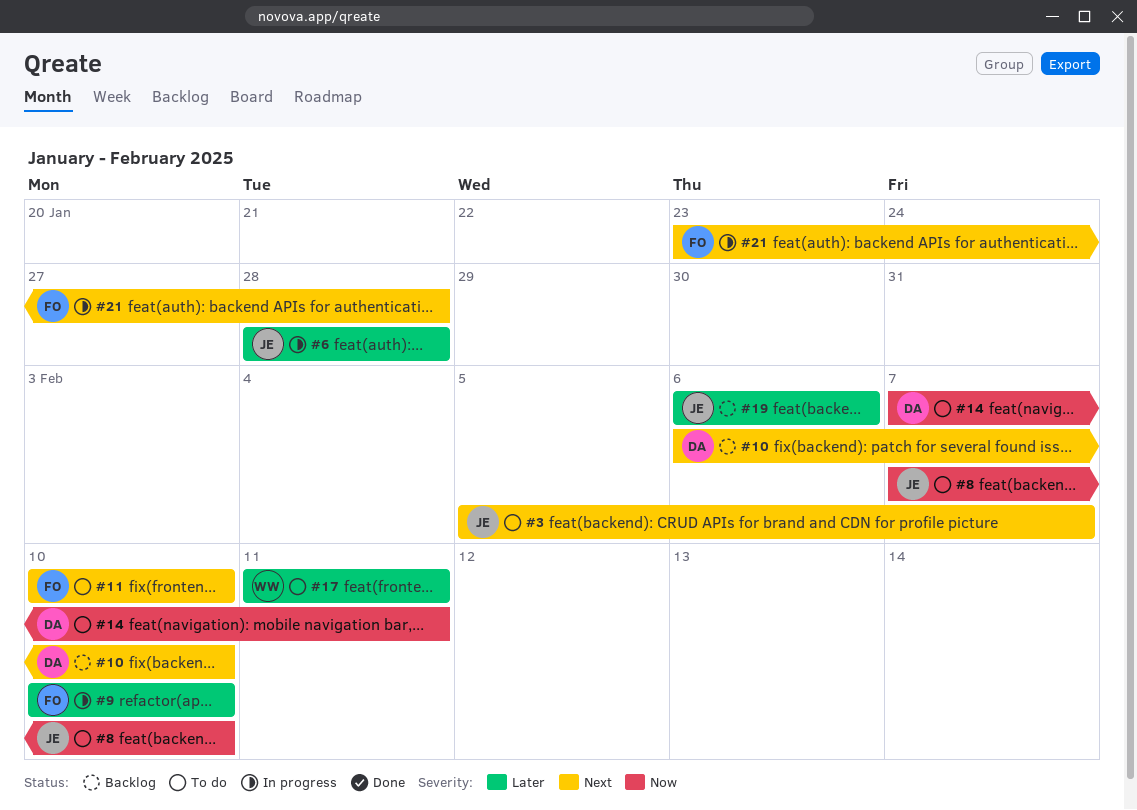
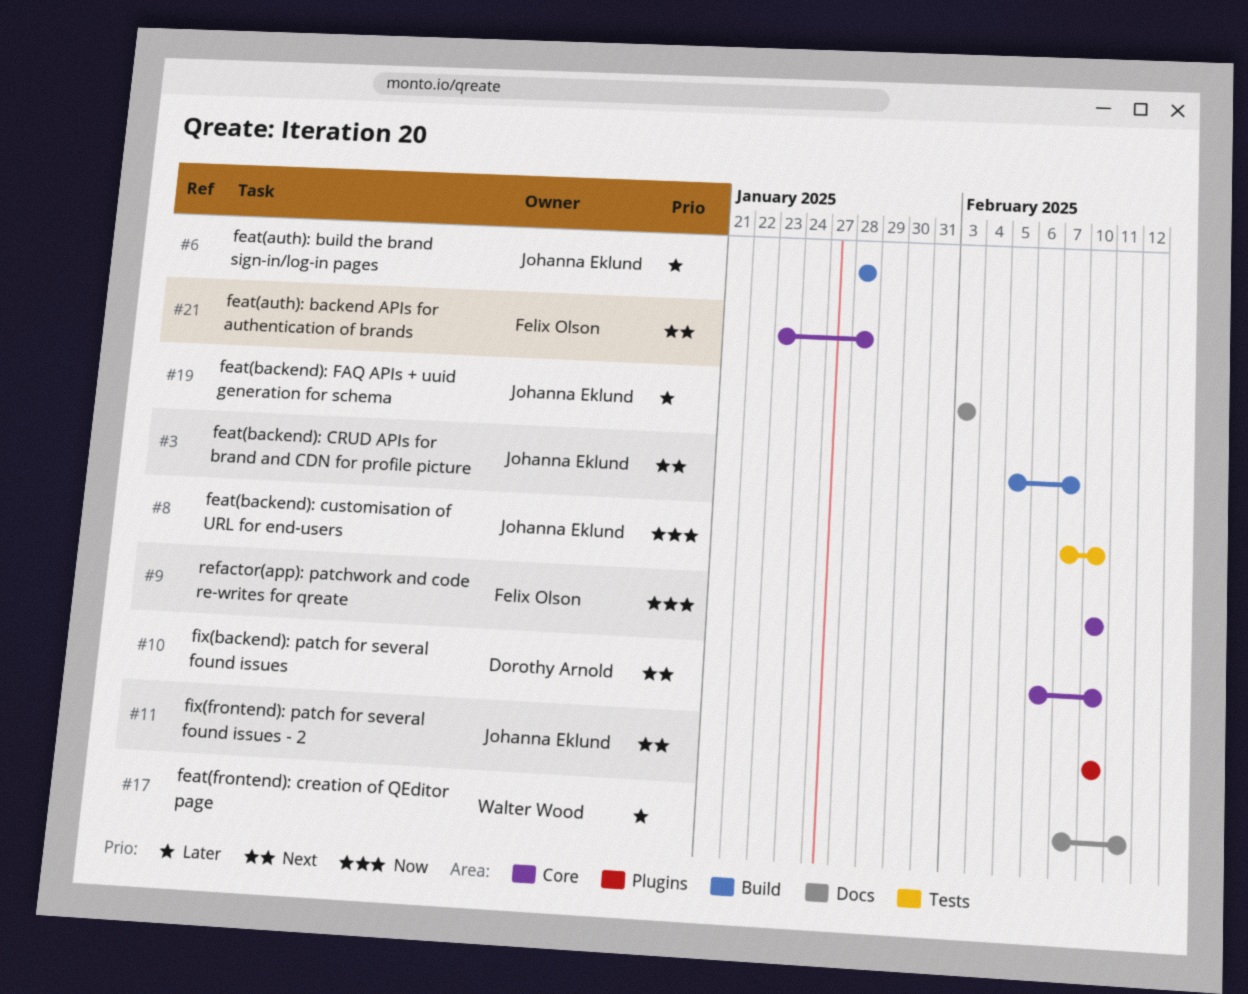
#9, priority: Later -> Now
#11, owner: Felix Olson -> Johanna Eklund
#14: present -> none
#17, start: Feb 11 -> Feb 7
#19, start: Feb 6 -> Feb 3
#19, due: Feb 6 -> Feb 3

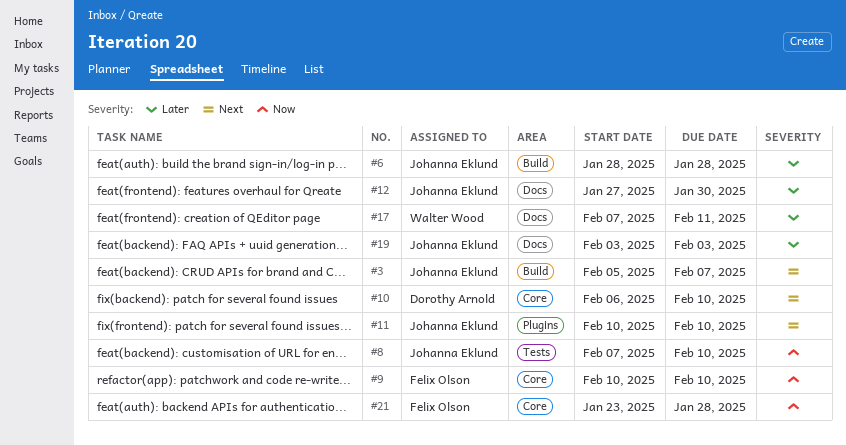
#12: none -> present
#21, priority: Next -> Now

